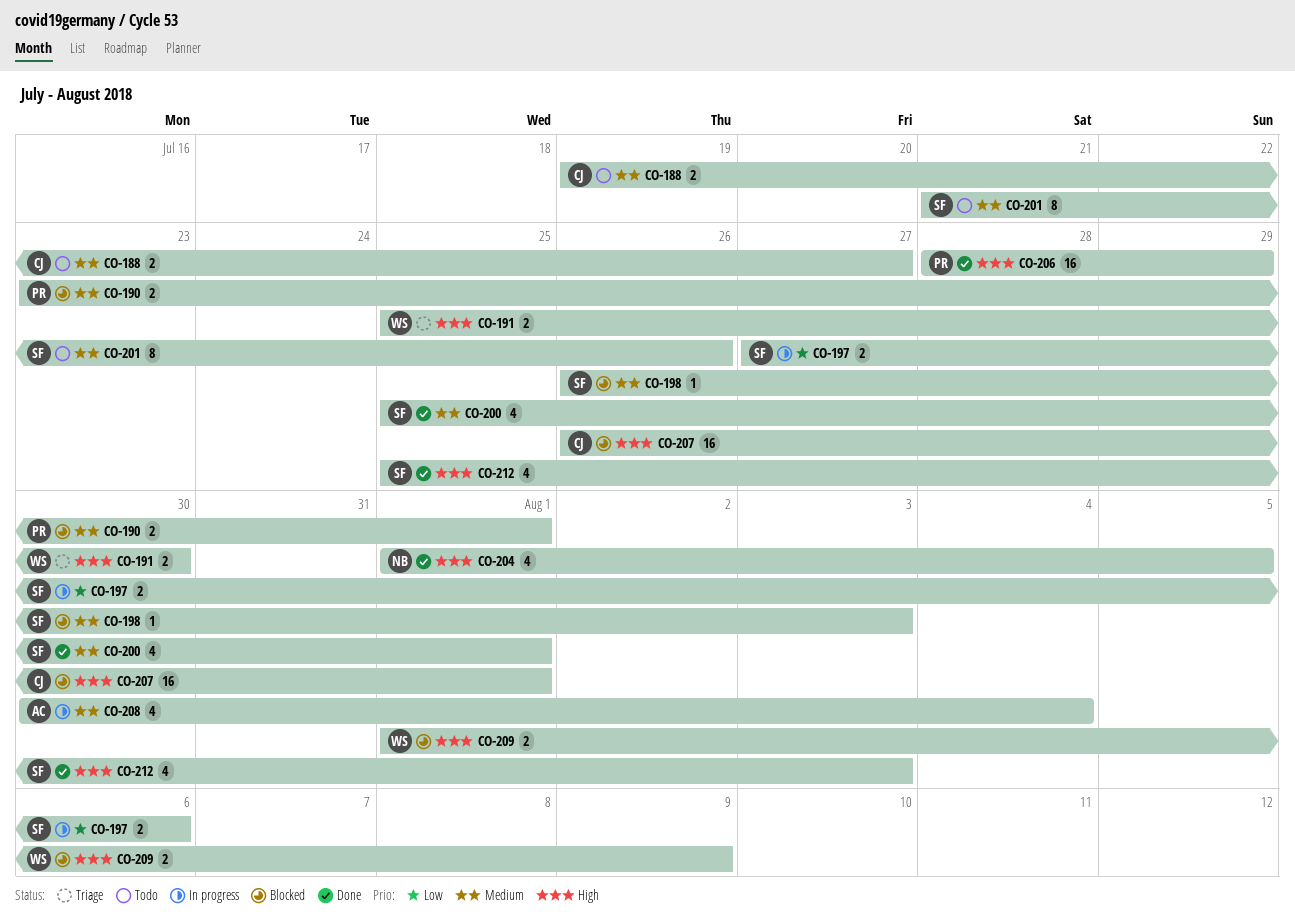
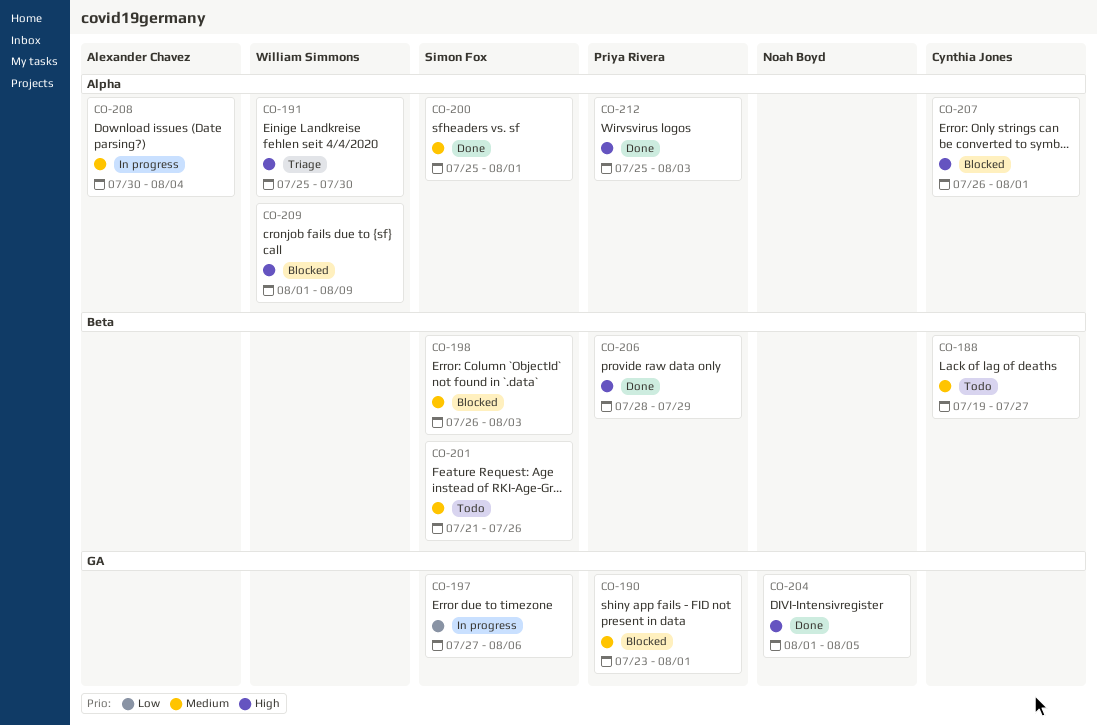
CO-212, owner: Simon Fox -> Priya Rivera

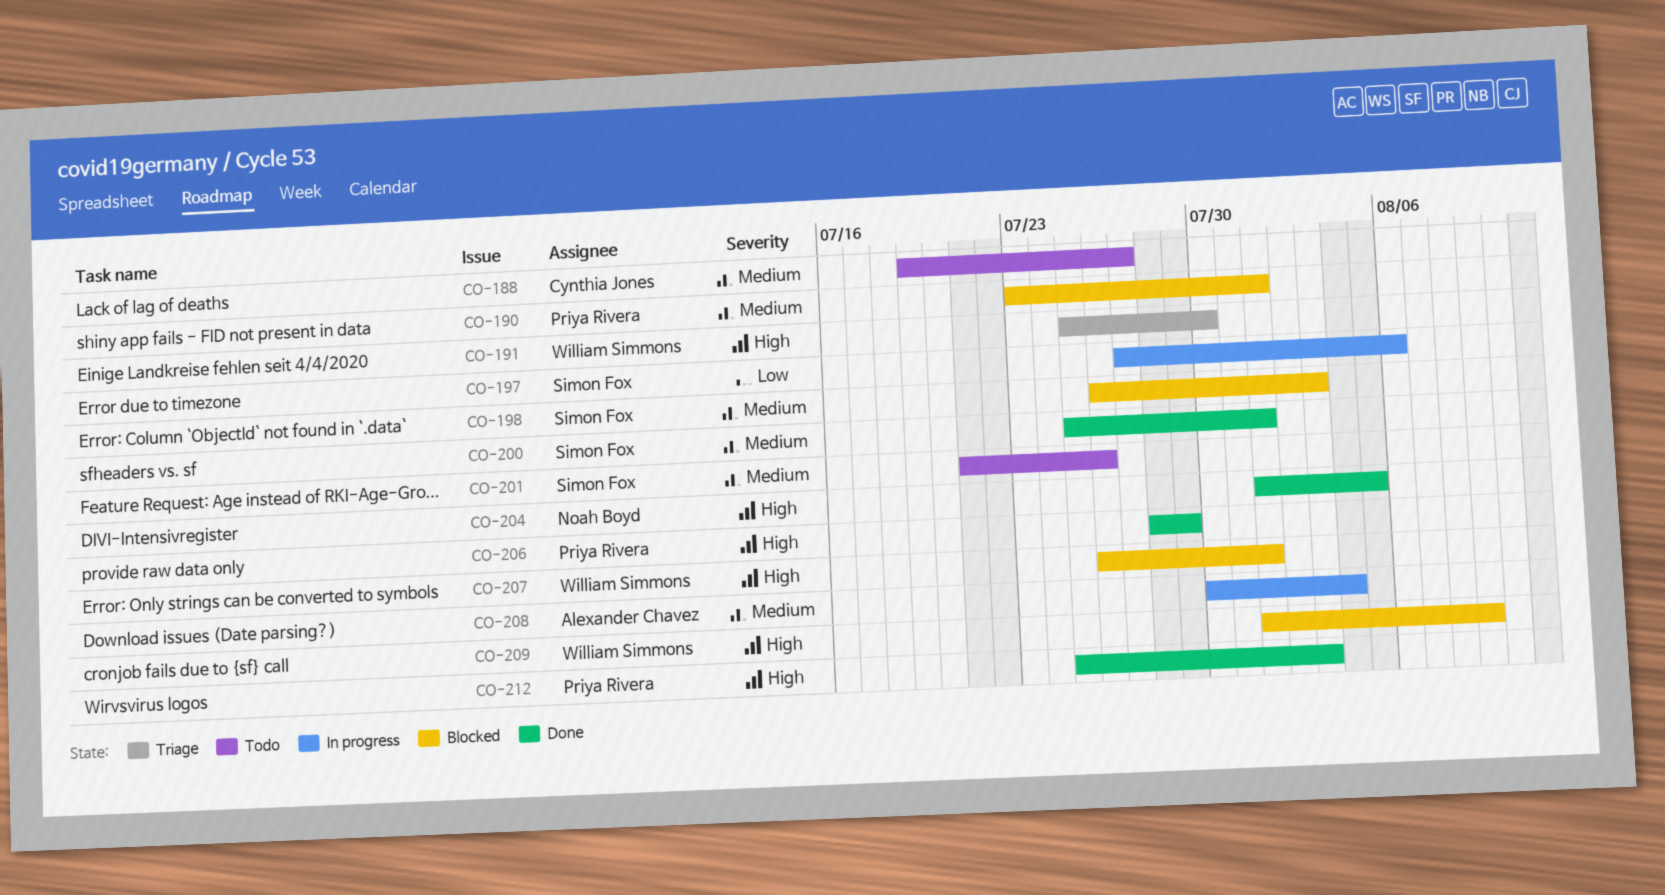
CO-207, owner: Cynthia Jones -> William Simmons

